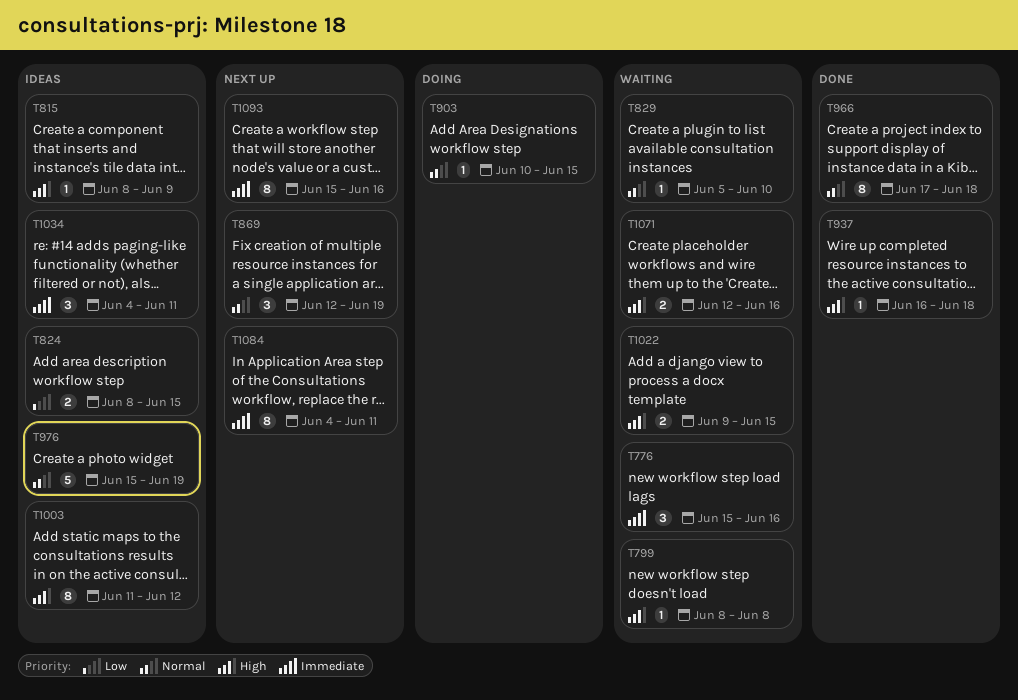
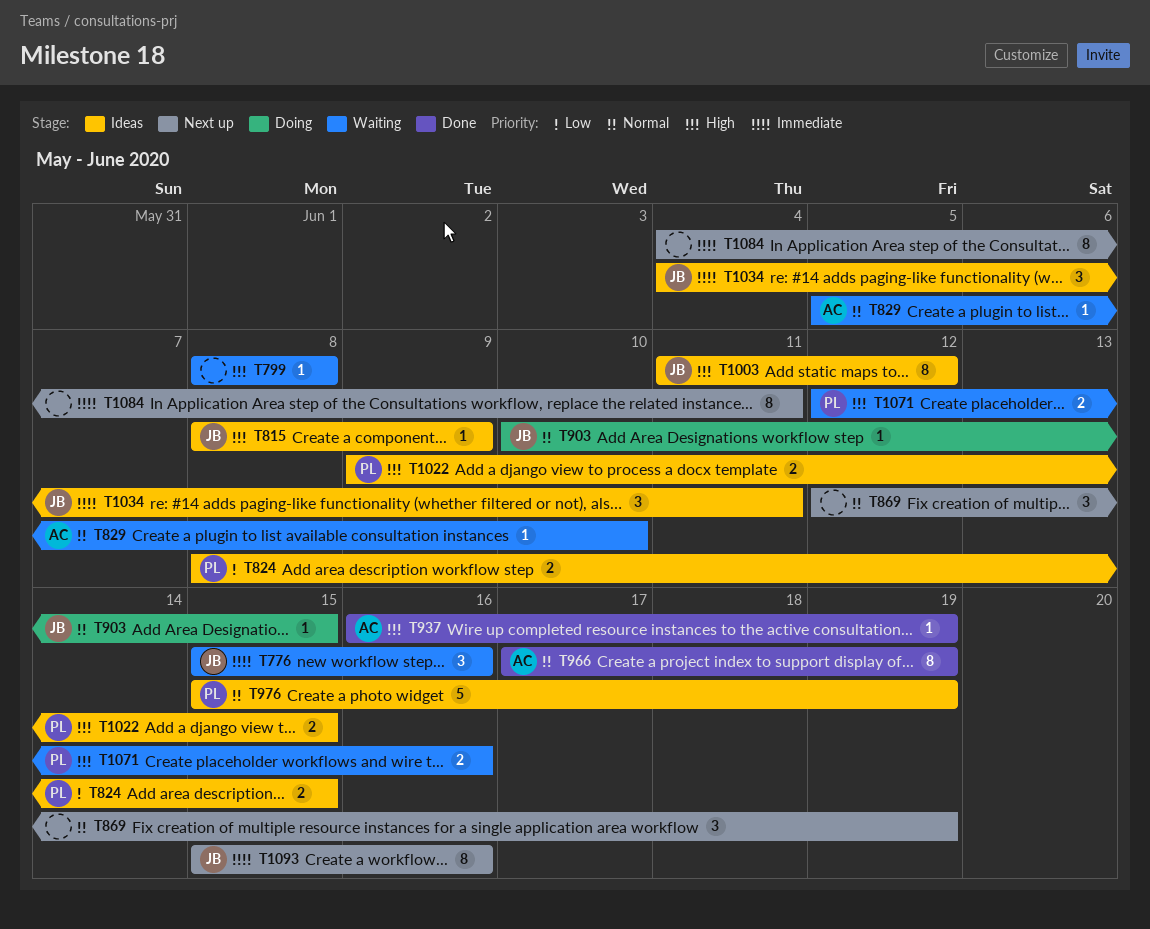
T937, due: Jun 18 -> Jun 19
T966, due: Jun 18 -> Jun 19
T1022, status: Waiting -> Ideas

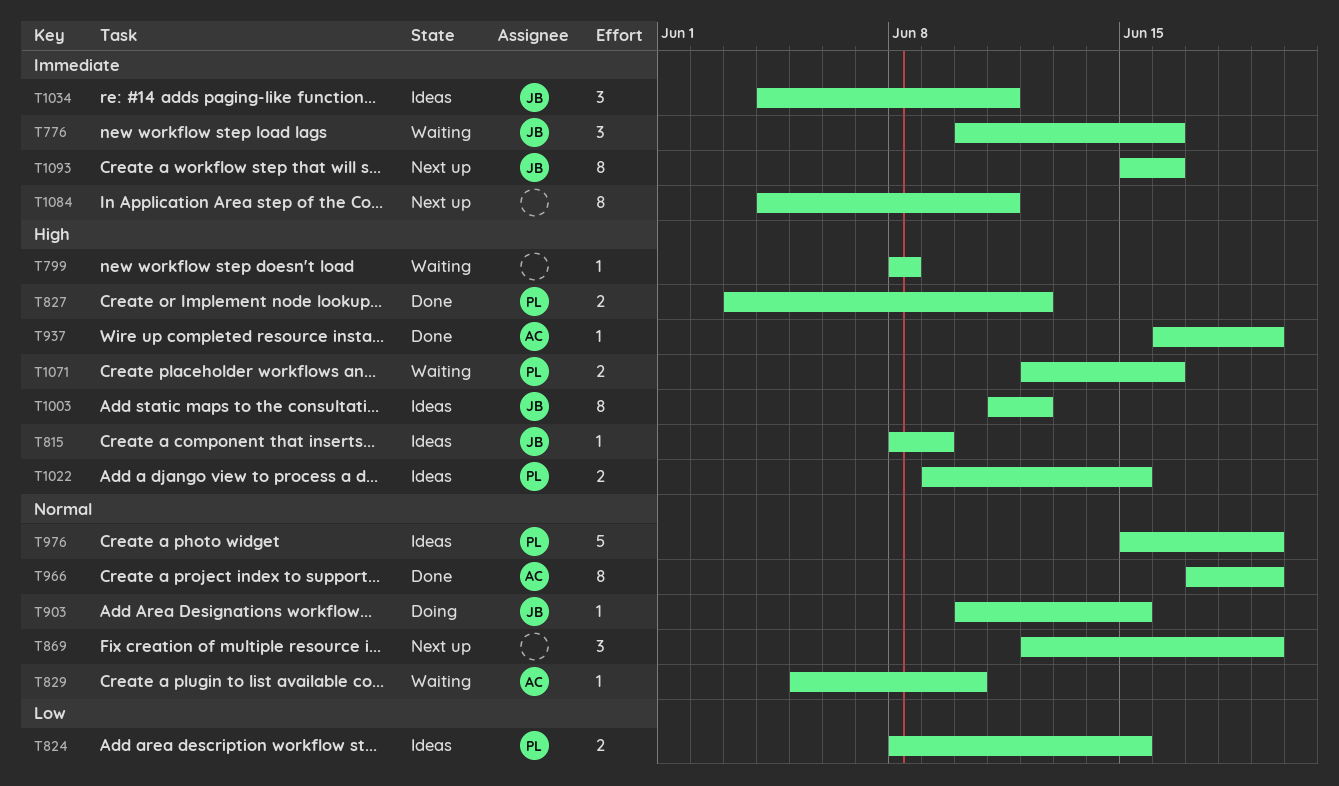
T776, start: Jun 15 -> Jun 10
T827: none -> present

